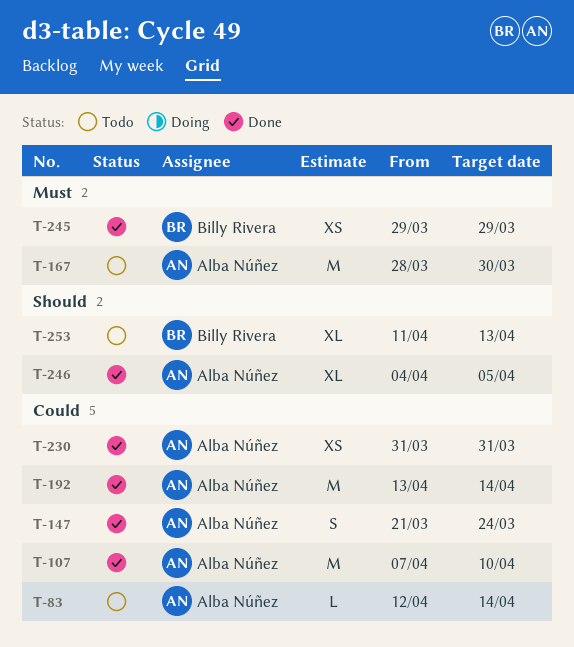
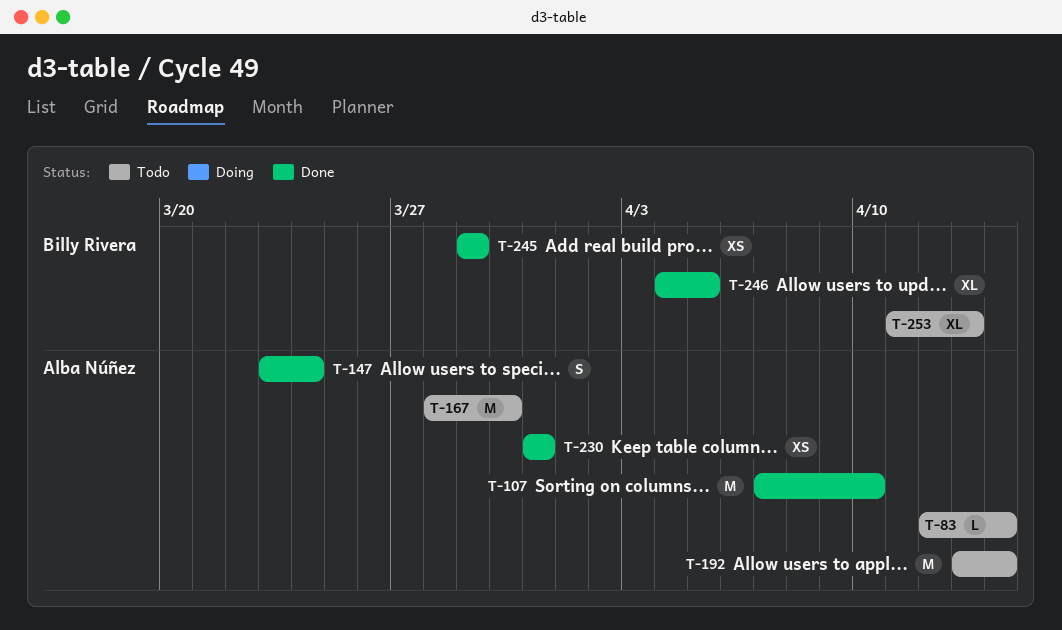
T-147, start: Mar 21 -> Mar 23
T-192, status: Done -> Todo
T-246, owner: Alba Núñez -> Billy Rivera

